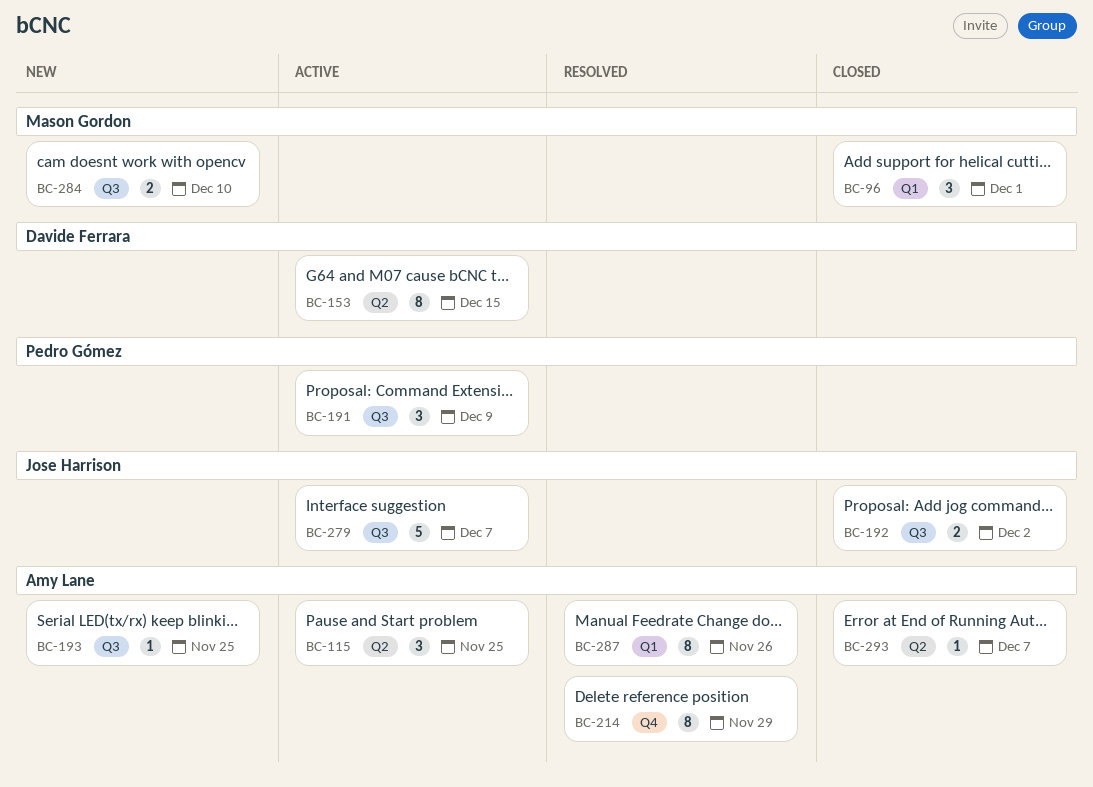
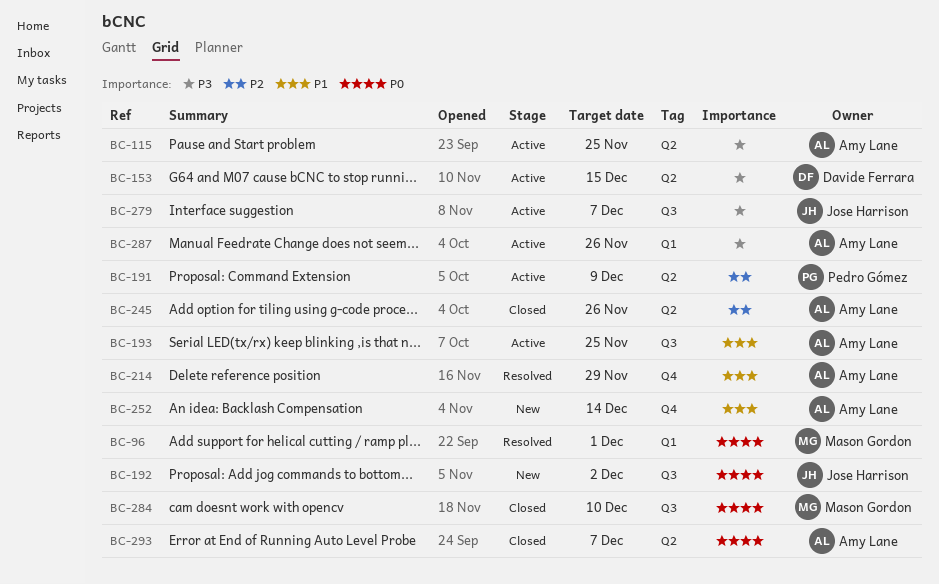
BC-96, status: Closed -> Resolved
BC-191, label: Q3 -> Q2
BC-192, status: Closed -> New
BC-193, status: New -> Active
BC-245: none -> present
BC-252: none -> present
BC-284, status: New -> Closed
BC-287, status: Resolved -> Active

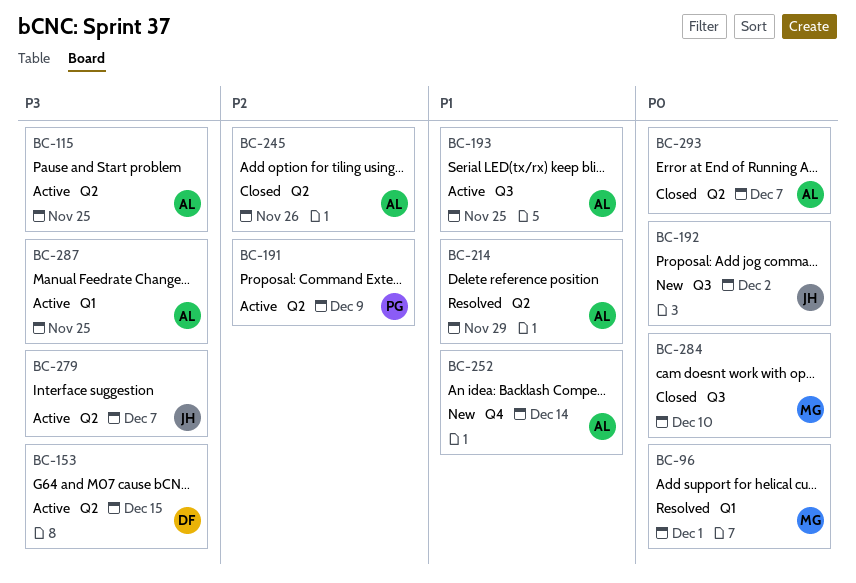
BC-214, label: Q4 -> Q2
BC-279, label: Q3 -> Q2
BC-287, due: Nov 26 -> Nov 25

